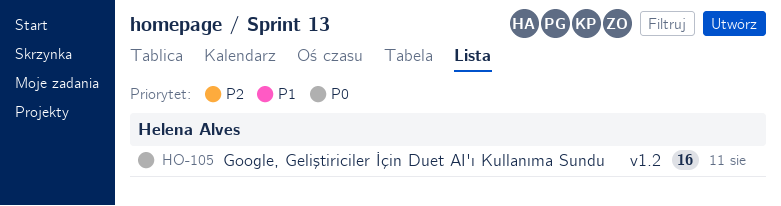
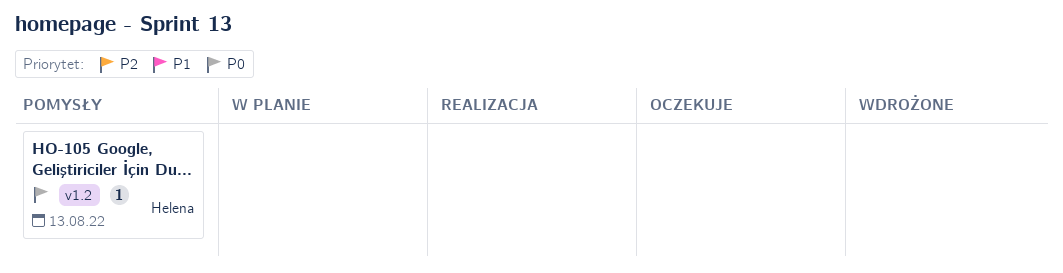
HO-105, estimate: 16 -> 1
HO-105, due: Aug 11 -> Aug 13

